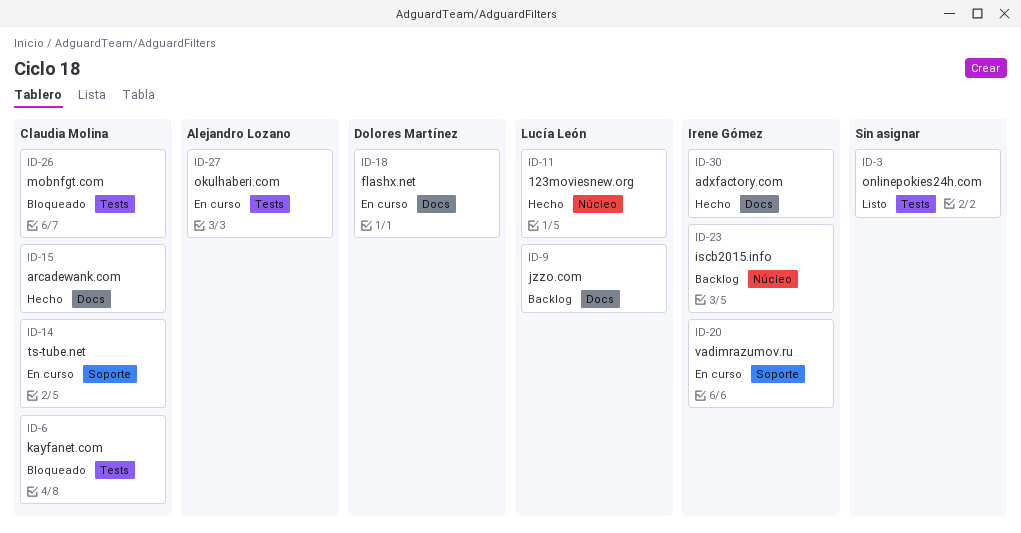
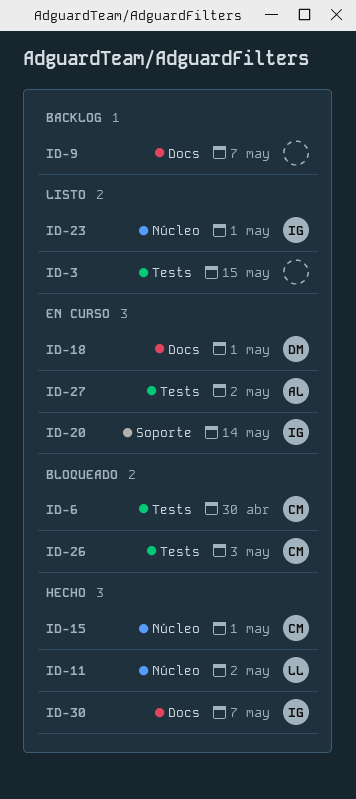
ID-9, owner: Lucía León -> none
ID-14: present -> none
ID-15, label: Docs -> Núcleo
ID-23, status: Backlog -> Listo

